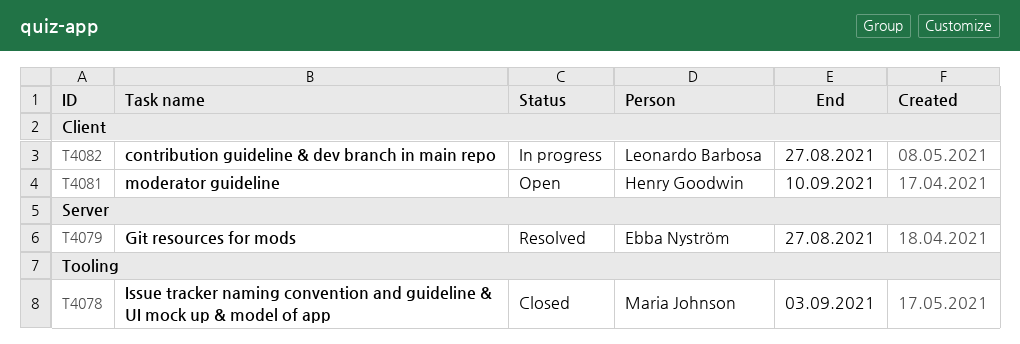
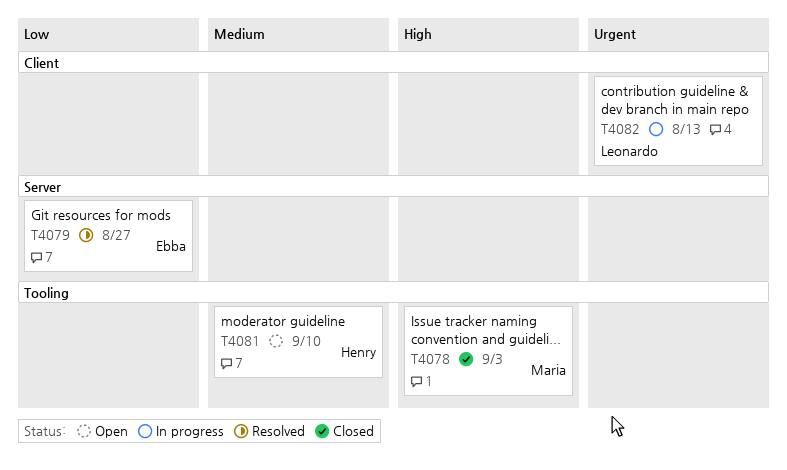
T4081, label: Client -> Tooling
T4082, due: Aug 27 -> Aug 13

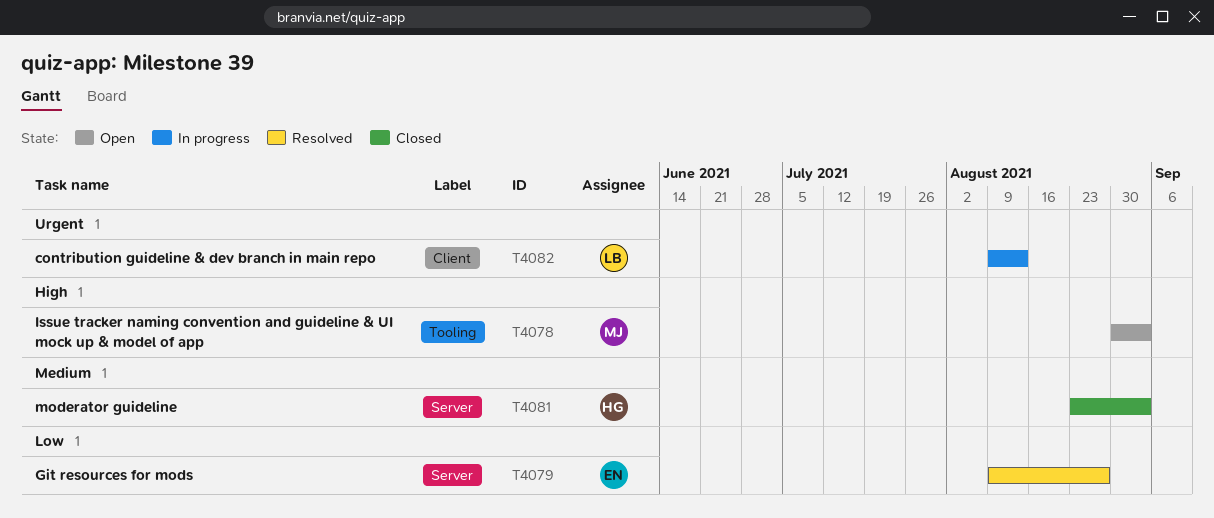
T4078, status: Closed -> Open
T4081, status: Open -> Closed
T4081, label: Tooling -> Server
T4081, due: Sep 10 -> Sep 3

